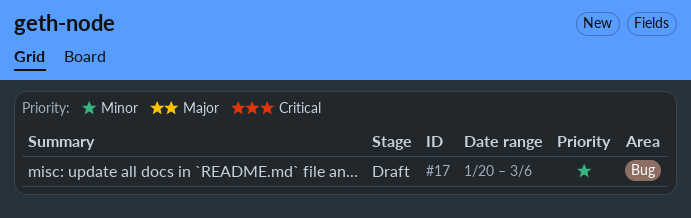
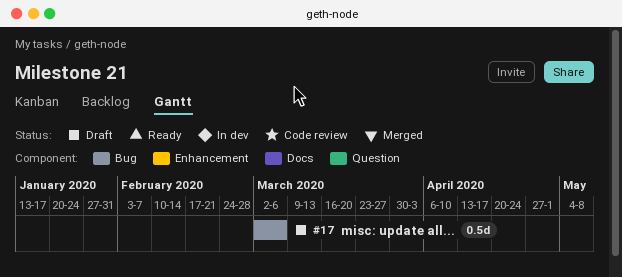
#17, start: Jan 20 -> Mar 2

